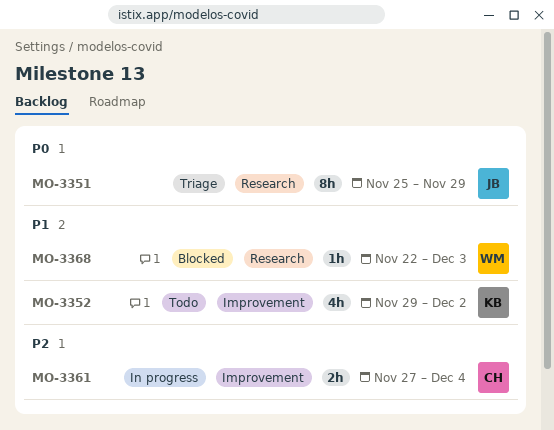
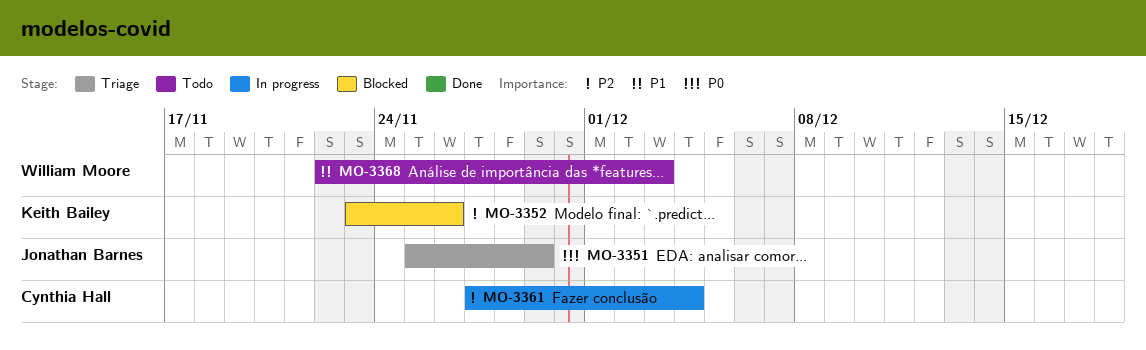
MO-3352, status: Todo -> Blocked
MO-3352, priority: P1 -> P2
MO-3352, start: Nov 29 -> Nov 23
MO-3352, due: Dec 2 -> Nov 26
MO-3368, status: Blocked -> Todo

